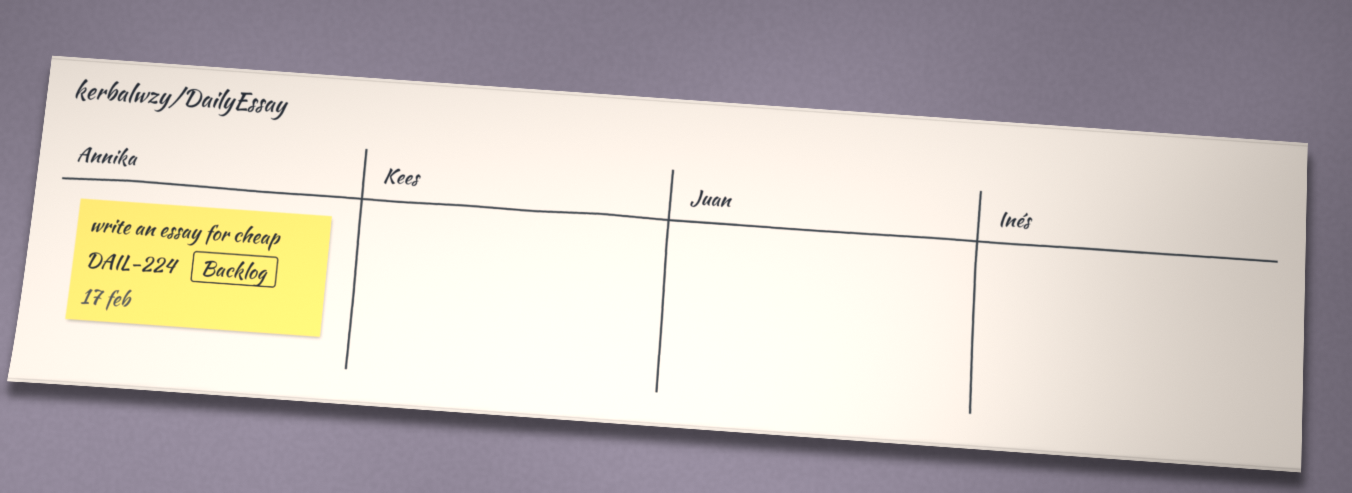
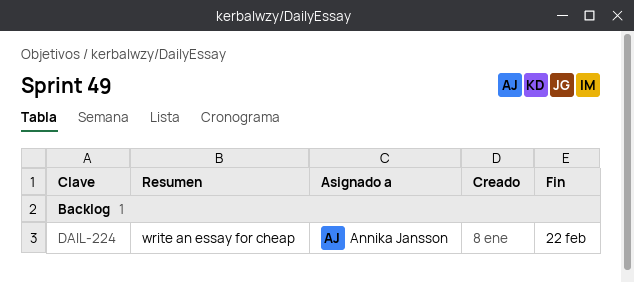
DAIL-224, due: Feb 17 -> Feb 22

